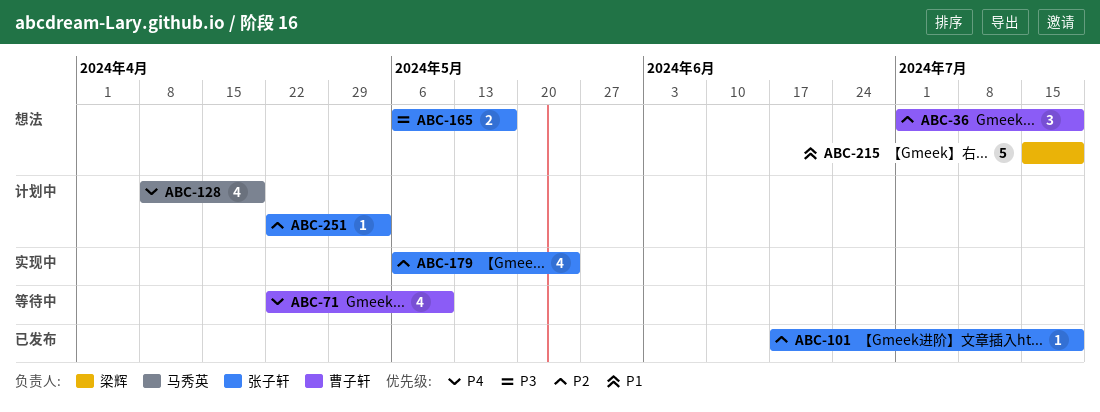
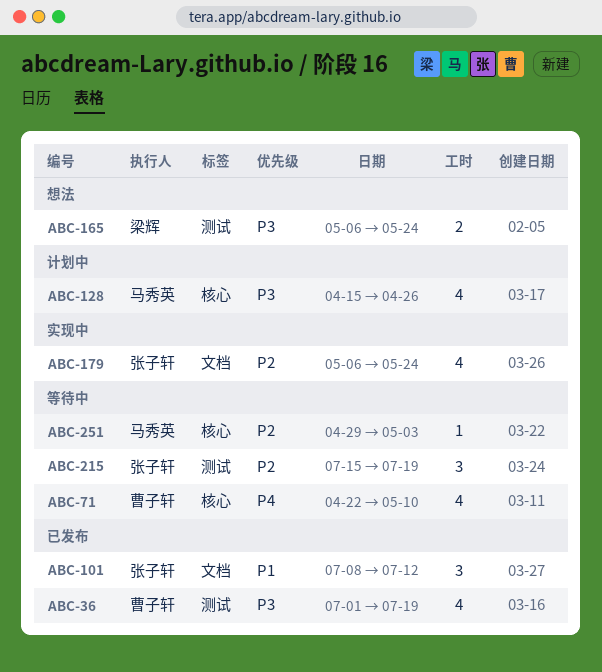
ABC-36, status: 想法 -> 已发布
ABC-36, priority: P2 -> P3
ABC-36, estimate: 3 -> 4
ABC-101, priority: P2 -> P1
ABC-101, estimate: 1 -> 3
ABC-101, start: Jun 17 -> Jul 8
ABC-101, due: Jul 19 -> Jul 12
ABC-128, priority: P4 -> P3
ABC-128, start: Apr 8 -> Apr 15
ABC-128, due: Apr 19 -> Apr 26
ABC-165, owner: 张子轩 -> 梁辉
ABC-165, due: May 17 -> May 24
ABC-215, status: 想法 -> 等待中
ABC-215, owner: 梁辉 -> 张子轩
ABC-215, priority: P1 -> P2
ABC-215, estimate: 5 -> 3
ABC-251, status: 计划中 -> 等待中
ABC-251, owner: 张子轩 -> 马秀英
ABC-251, start: Apr 22 -> Apr 29

